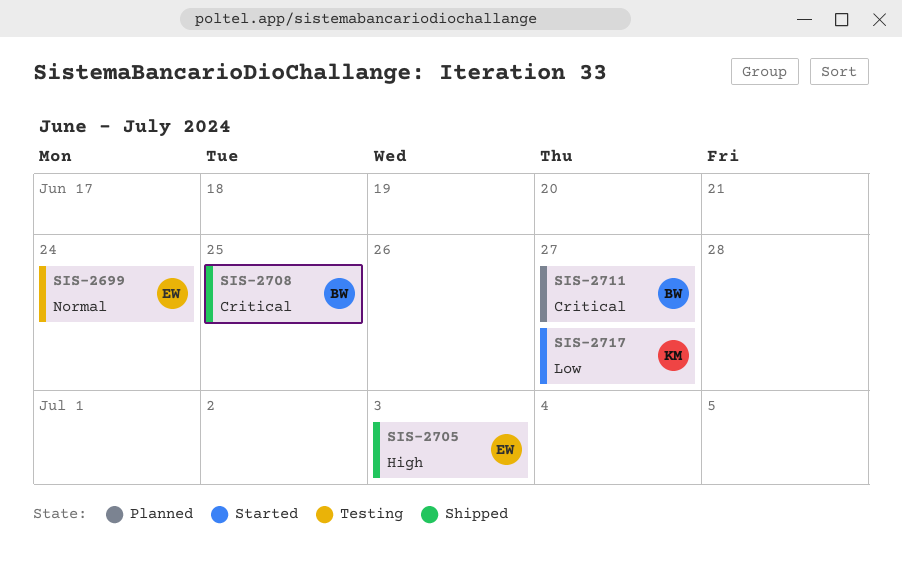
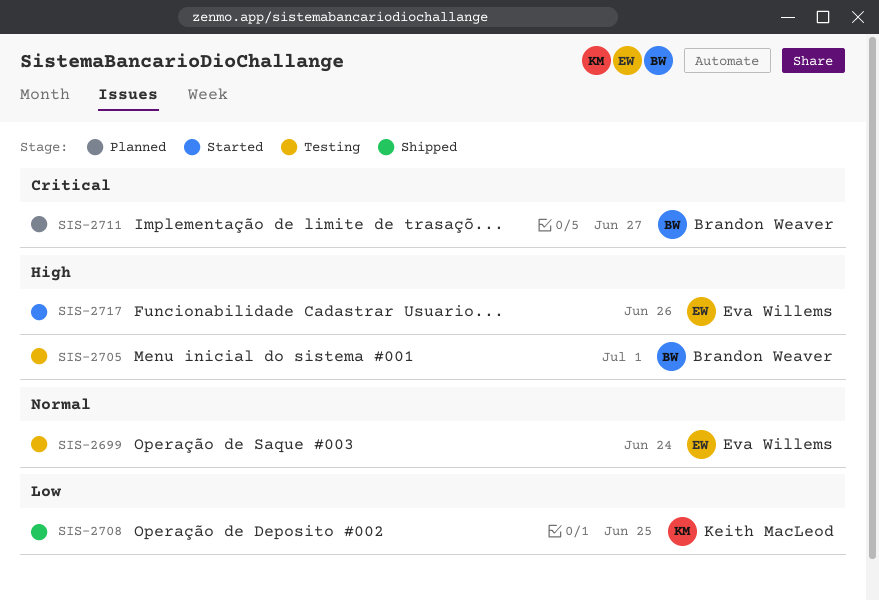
SIS-2705, status: Shipped -> Testing
SIS-2705, owner: Eva Willems -> Brandon Weaver
SIS-2705, due: Jul 3 -> Jul 1
SIS-2708, owner: Brandon Weaver -> Keith MacLeod
SIS-2708, priority: Critical -> Low
SIS-2717, owner: Keith MacLeod -> Eva Willems
SIS-2717, priority: Low -> High
SIS-2717, due: Jun 27 -> Jun 26

